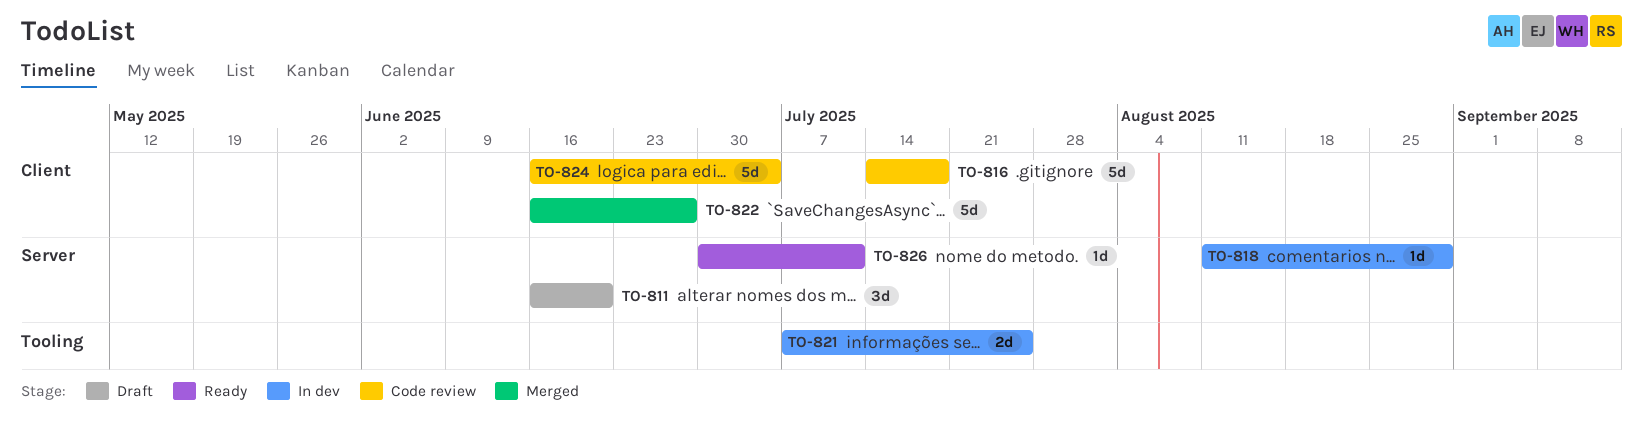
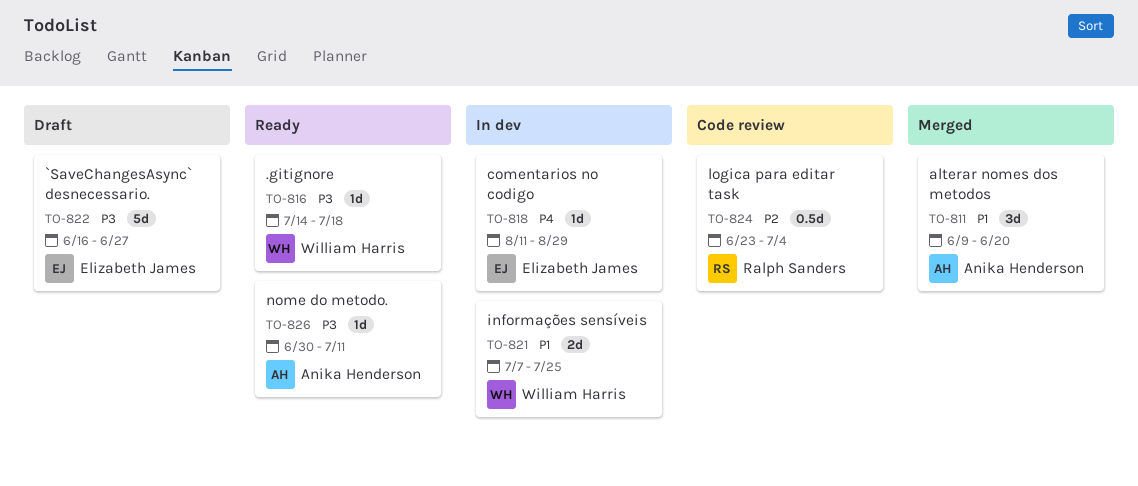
TO-811, status: Draft -> Merged
TO-811, start: Jun 16 -> Jun 9
TO-816, status: Code review -> Ready
TO-816, estimate: 5d -> 1d
TO-822, status: Merged -> Draft
TO-824, estimate: 5d -> 0.5d
TO-824, start: Jun 16 -> Jun 23

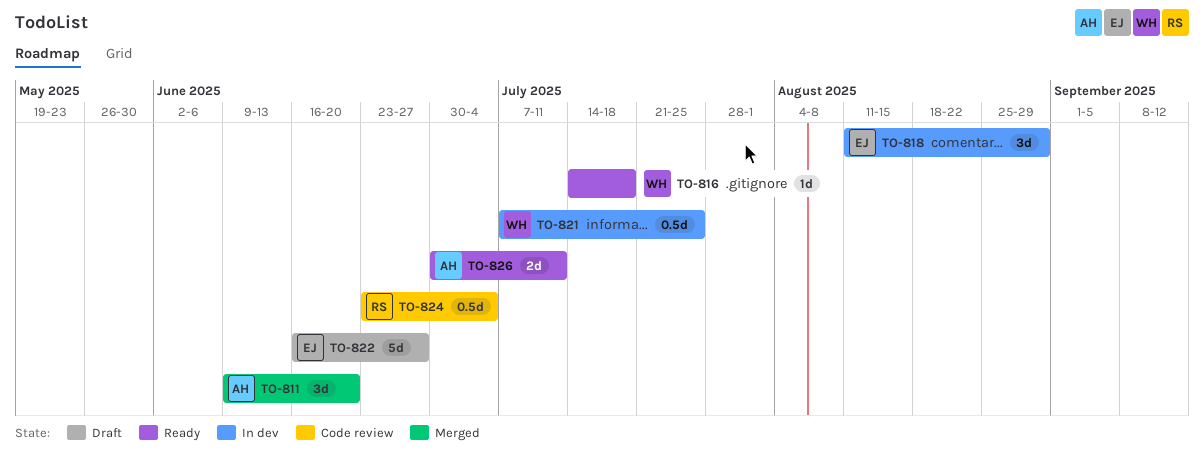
TO-818, estimate: 1d -> 3d
TO-821, estimate: 2d -> 0.5d
TO-826, estimate: 1d -> 2d

